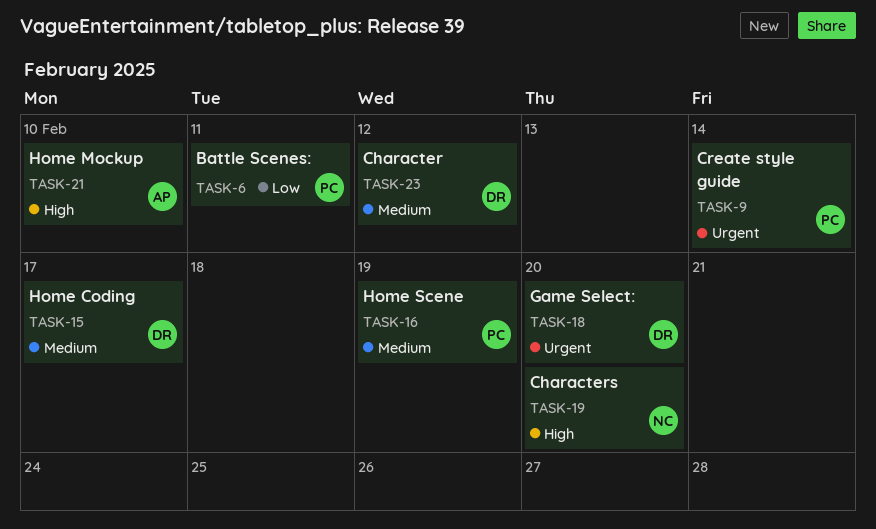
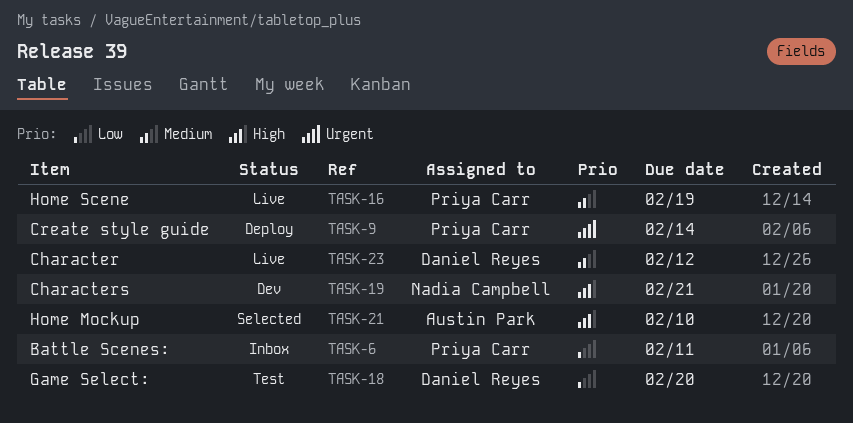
TASK-15: present -> none
TASK-18, priority: Urgent -> Low
TASK-19, due: Feb 20 -> Feb 21

